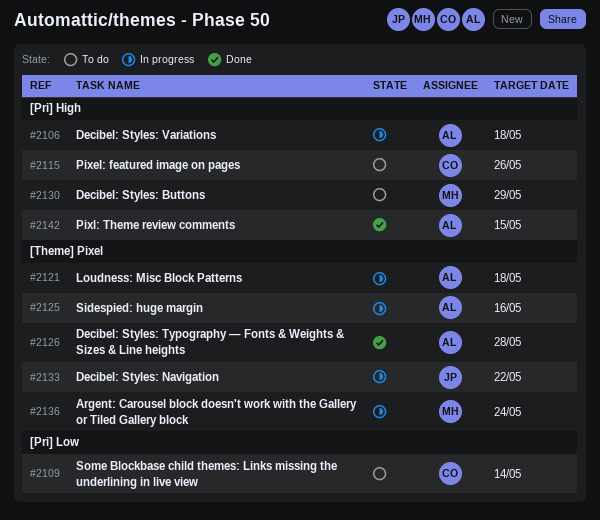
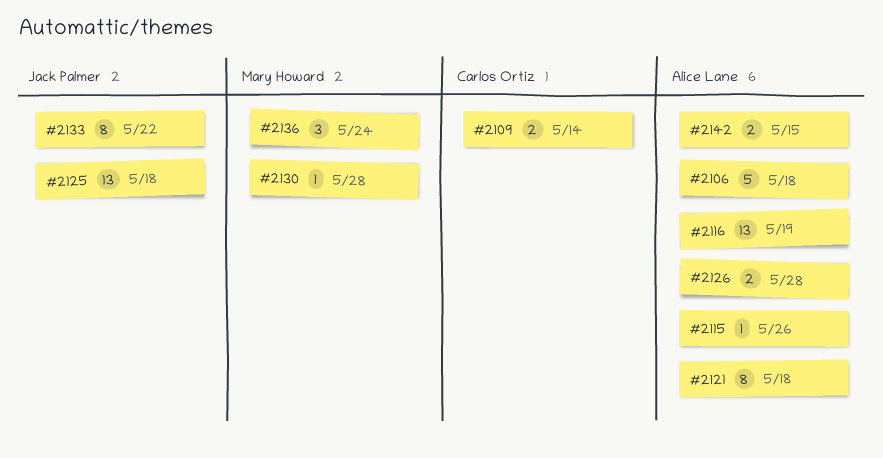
#2115, owner: Carlos Ortiz -> Alice Lane
#2116: none -> present
#2125, owner: Alice Lane -> Jack Palmer
#2125, due: May 16 -> May 18
#2130, due: May 29 -> May 28

